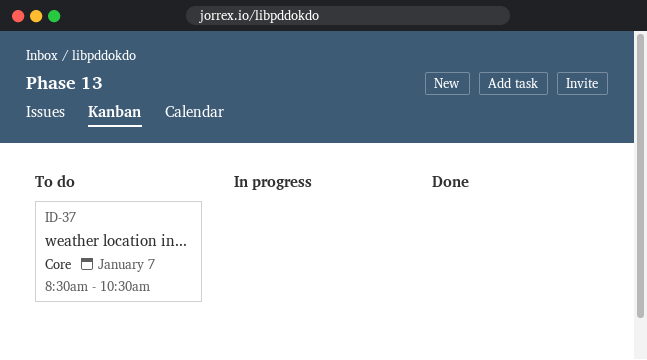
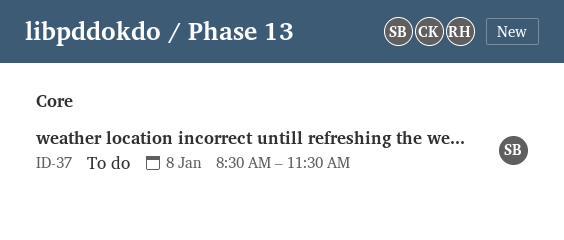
ID-37, day: Jan 7 -> Jan 8
ID-37, ends: 10:30 -> 11:30

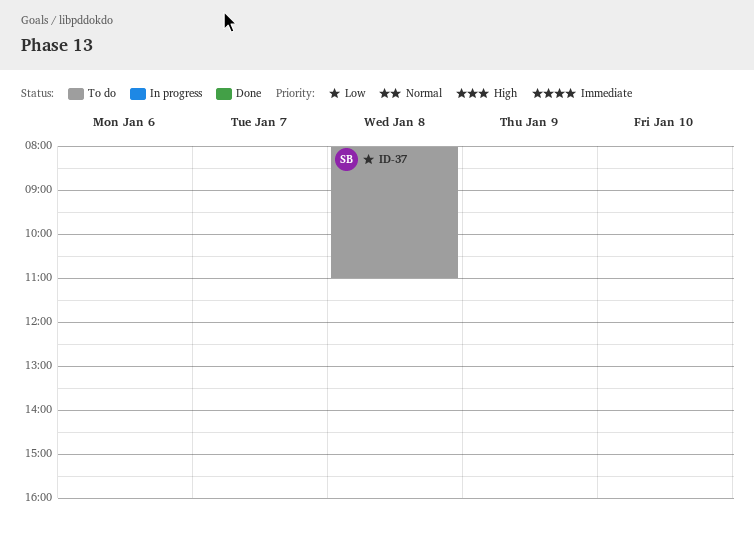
ID-37, begins: 08:30 -> 08:00
ID-37, ends: 11:30 -> 11:00

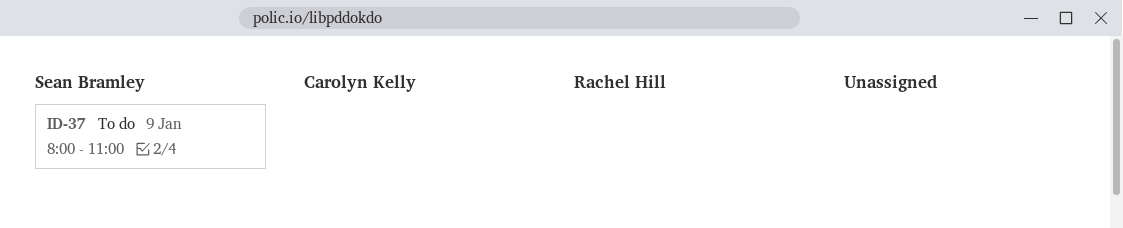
ID-37, day: Jan 8 -> Jan 9

